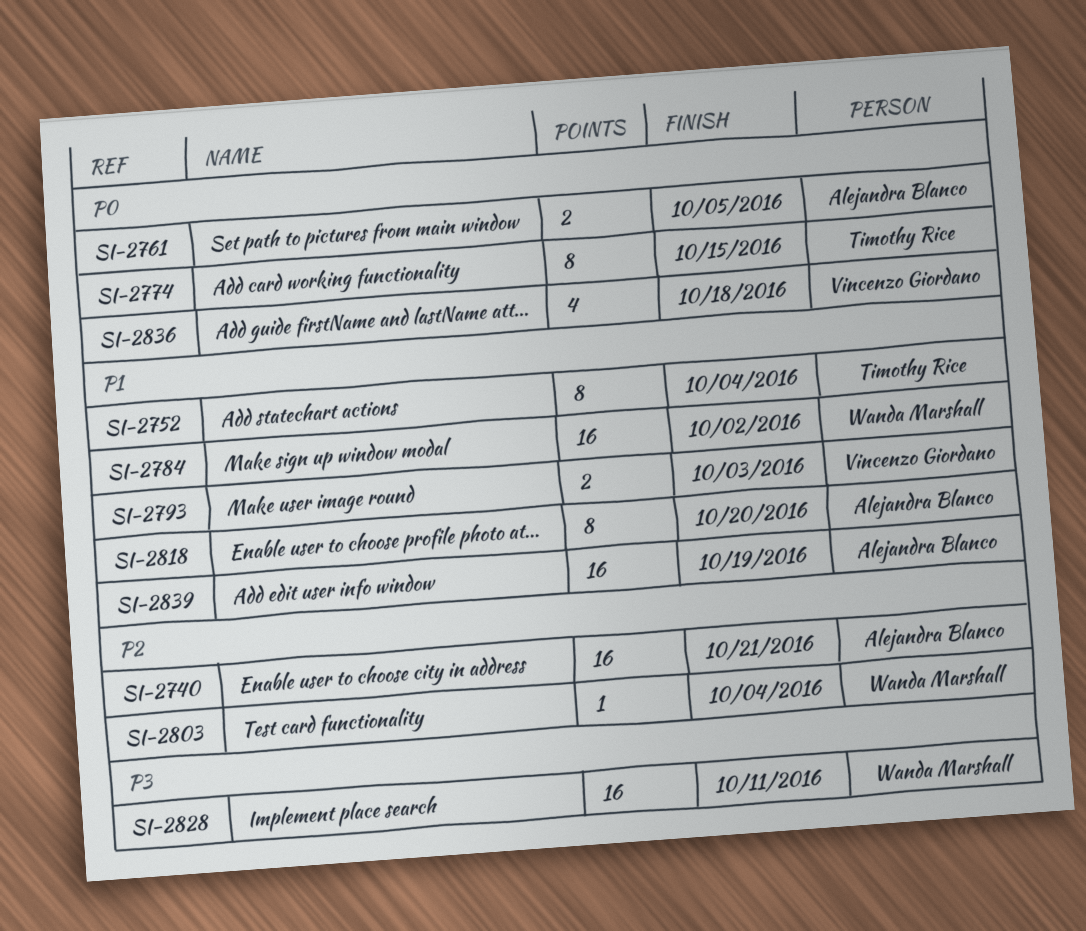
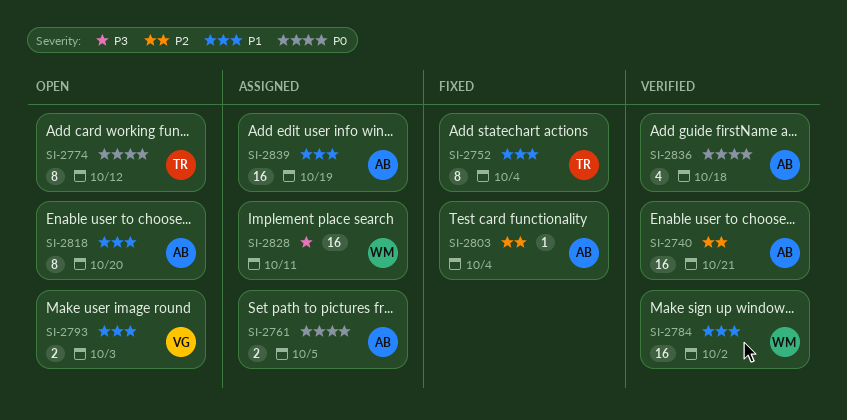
SI-2774, due: Oct 15 -> Oct 12
SI-2803, owner: Wanda Marshall -> Alejandra Blanco
SI-2836, owner: Vincenzo Giordano -> Alejandra Blanco

